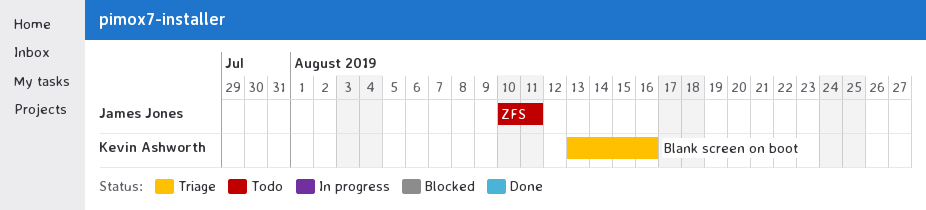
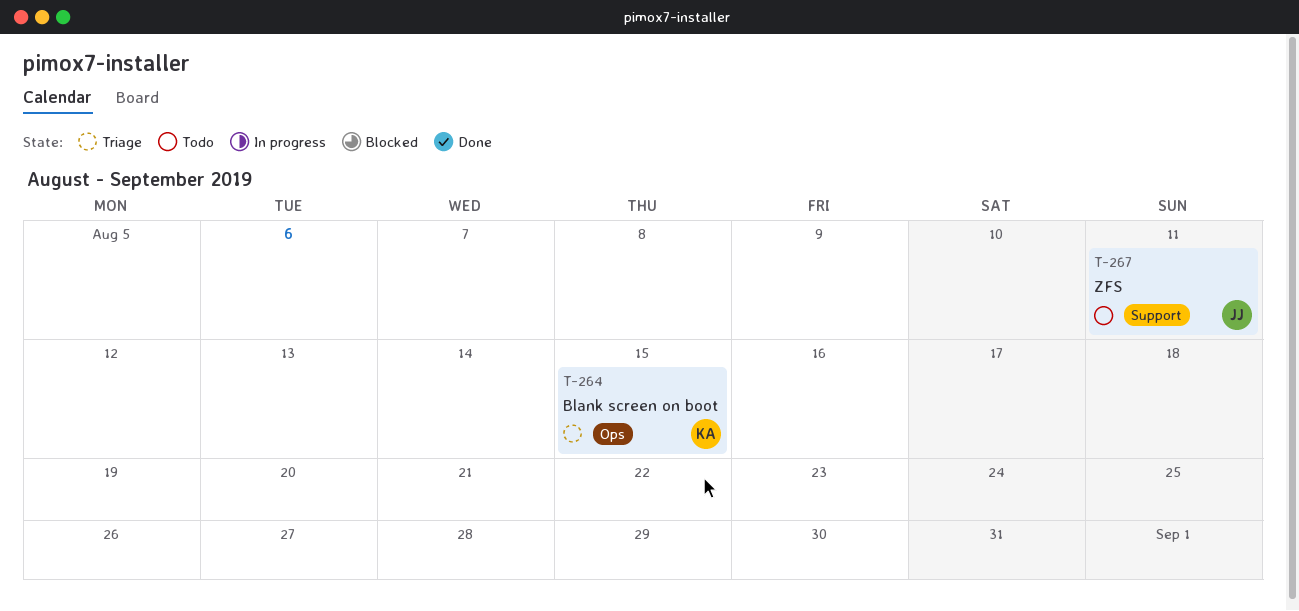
Blank screen on boot, due: Aug 16 -> Aug 15

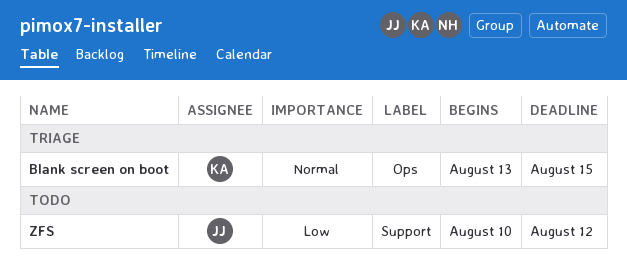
ZFS, due: Aug 11 -> Aug 12

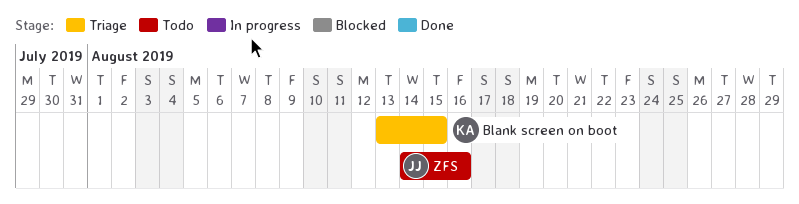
ZFS, start: Aug 10 -> Aug 14
ZFS, due: Aug 12 -> Aug 16

